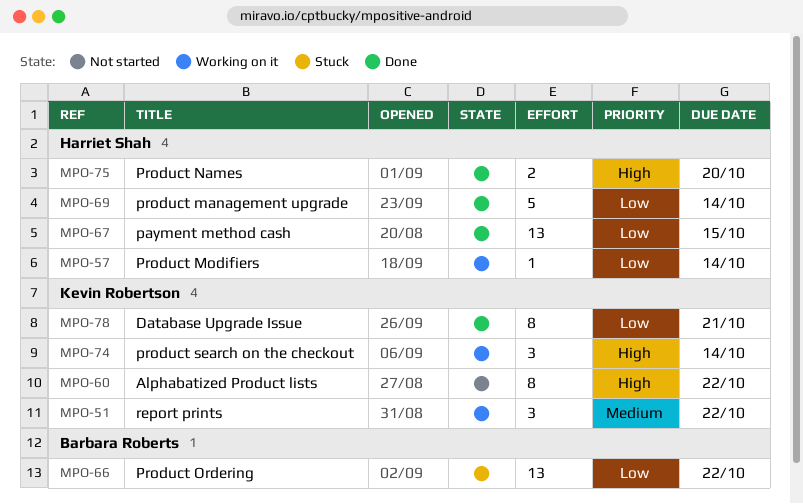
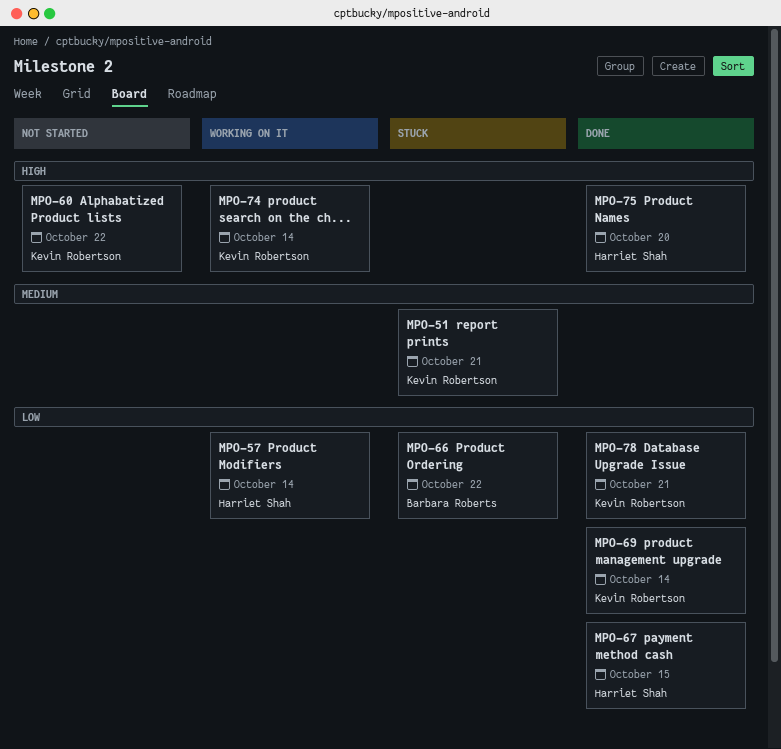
MPO-51, status: Working on it -> Stuck
MPO-51, due: Oct 22 -> Oct 21
MPO-69, owner: Harriet Shah -> Kevin Robertson

